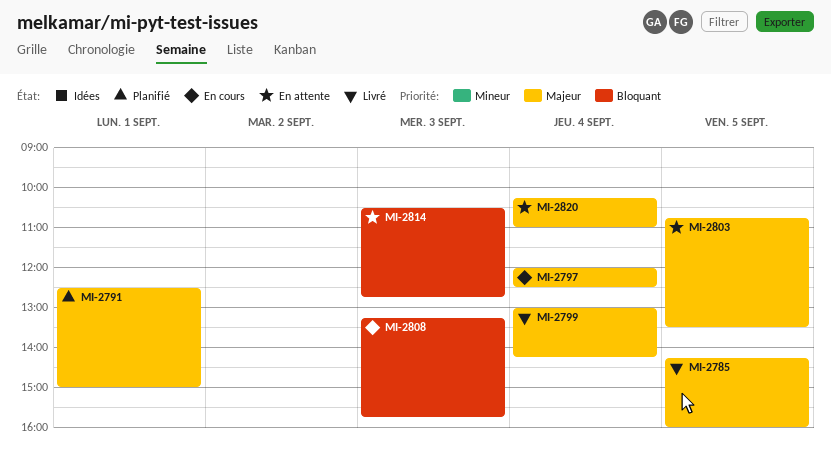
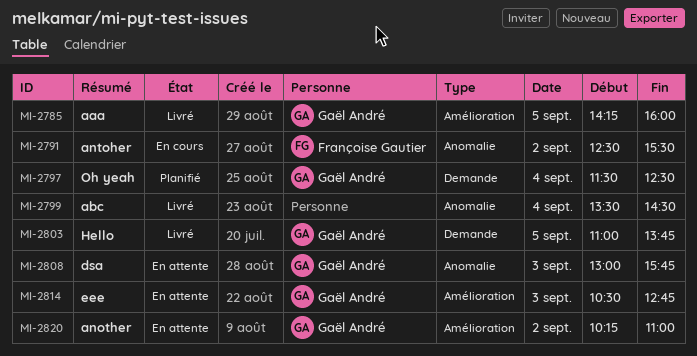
MI-2791, status: Planifié -> En cours
MI-2791, day: Sep 1 -> Sep 2
MI-2791, ends: 15:00 -> 15:30
MI-2797, status: En cours -> Planifié
MI-2797, begins: 12:00 -> 11:30
MI-2799, begins: 13:00 -> 13:30
MI-2799, ends: 14:15 -> 14:30
MI-2803, status: En attente -> Livré
MI-2803, begins: 10:45 -> 11:00
MI-2803, ends: 13:30 -> 13:45
MI-2808, status: En cours -> En attente
MI-2808, begins: 13:15 -> 13:00
MI-2820, day: Sep 4 -> Sep 2

